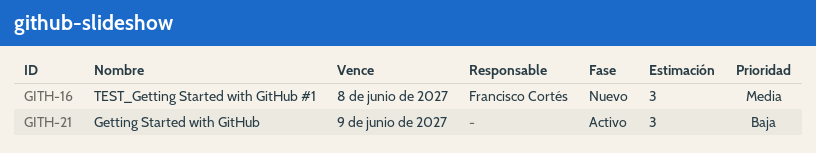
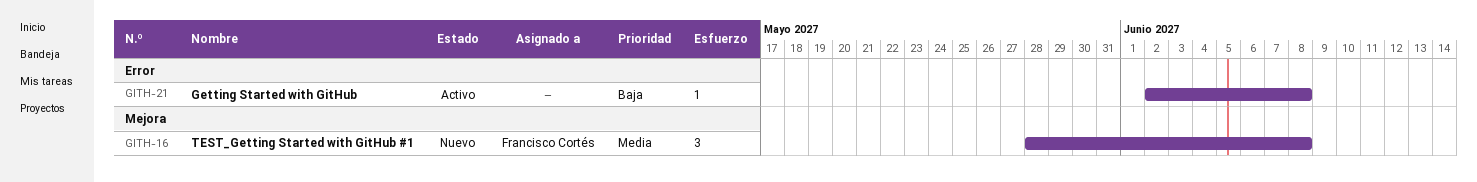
GITH-21, estimate: 3 -> 1
GITH-21, due: Jun 9 -> Jun 8

